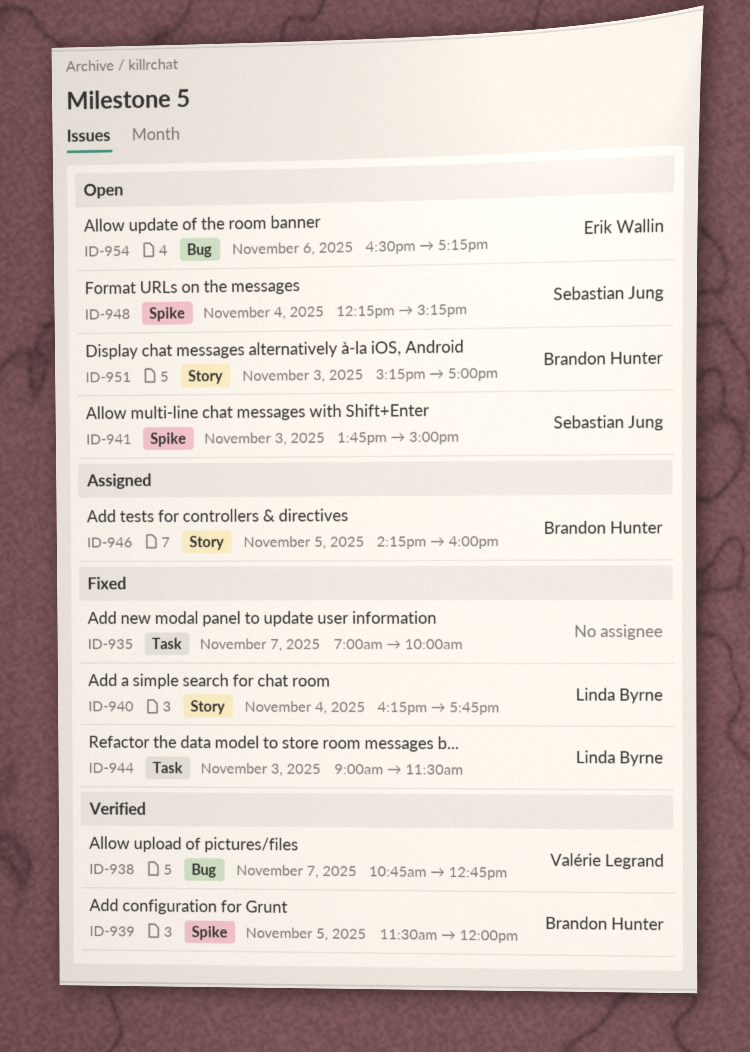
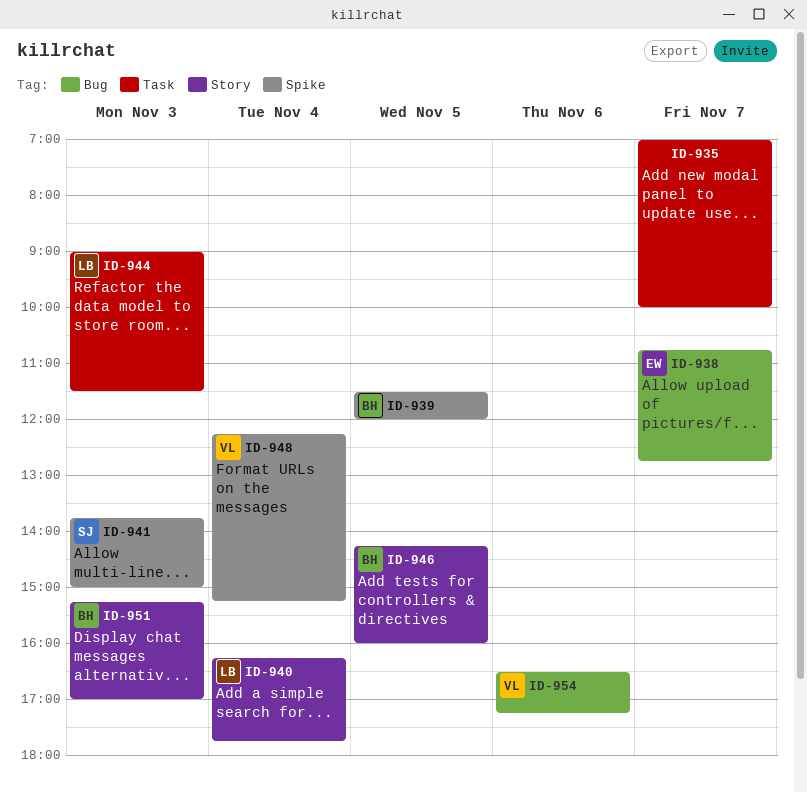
ID-938, owner: Valérie Legrand -> Erik Wallin
ID-948, owner: Sebastian Jung -> Valérie Legrand
ID-954, owner: Erik Wallin -> Valérie Legrand

